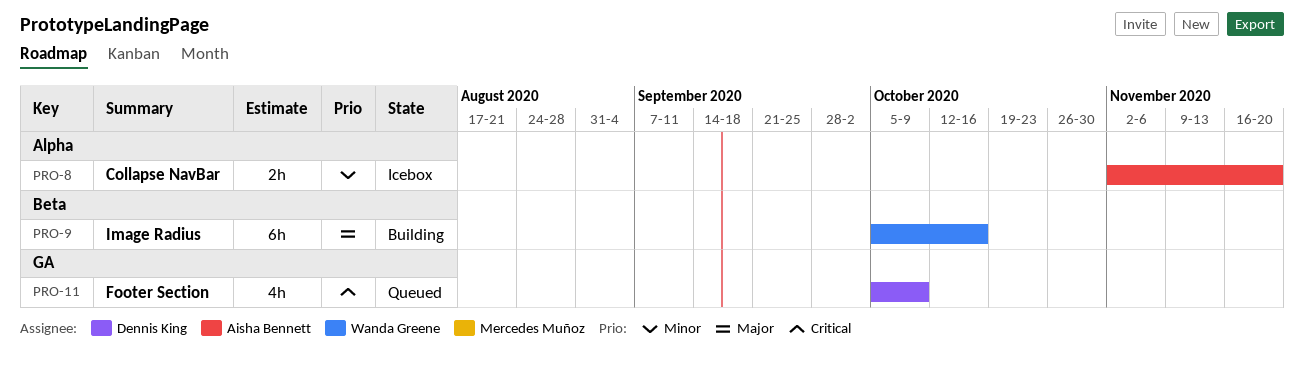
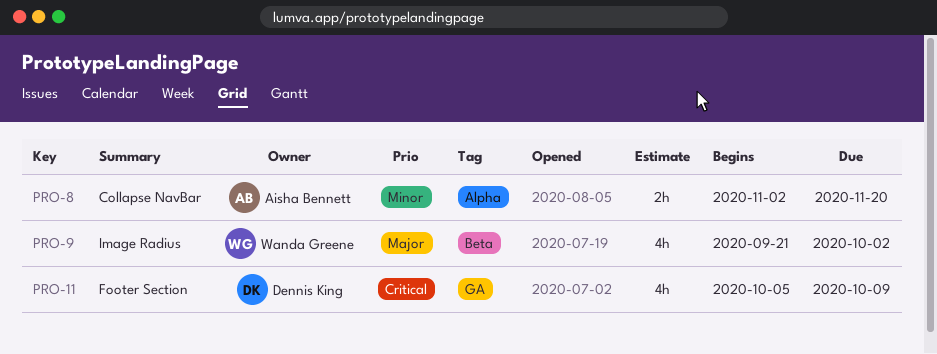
PRO-9, estimate: 6h -> 4h
PRO-9, start: Oct 5 -> Sep 21
PRO-9, due: Oct 16 -> Oct 2

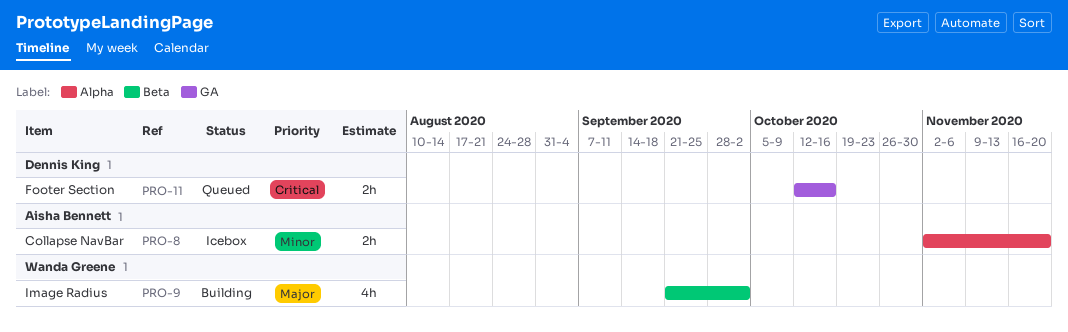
PRO-11, estimate: 4h -> 2h
PRO-11, start: Oct 5 -> Oct 12
PRO-11, due: Oct 9 -> Oct 16

